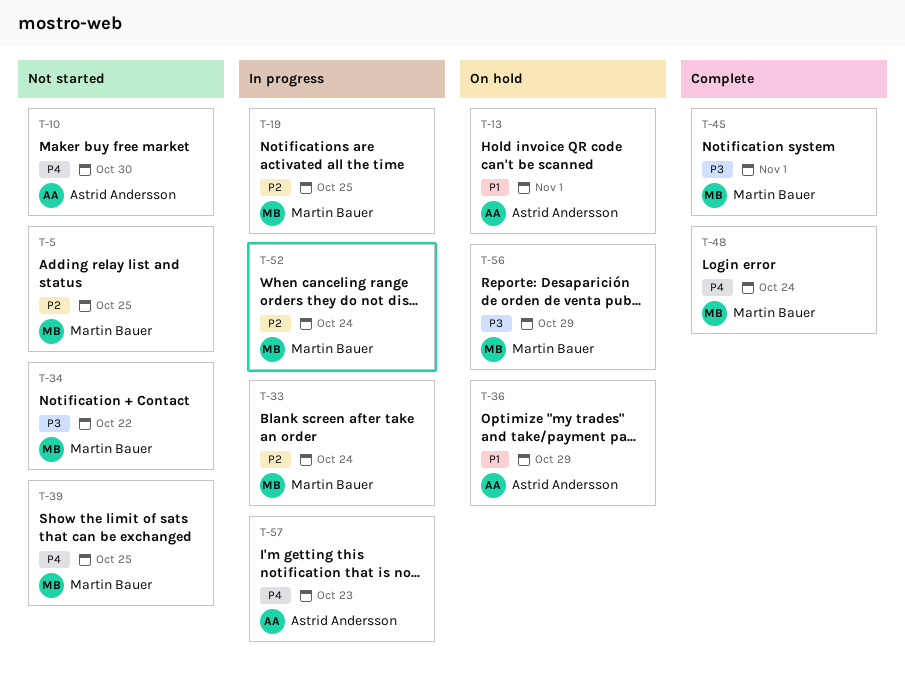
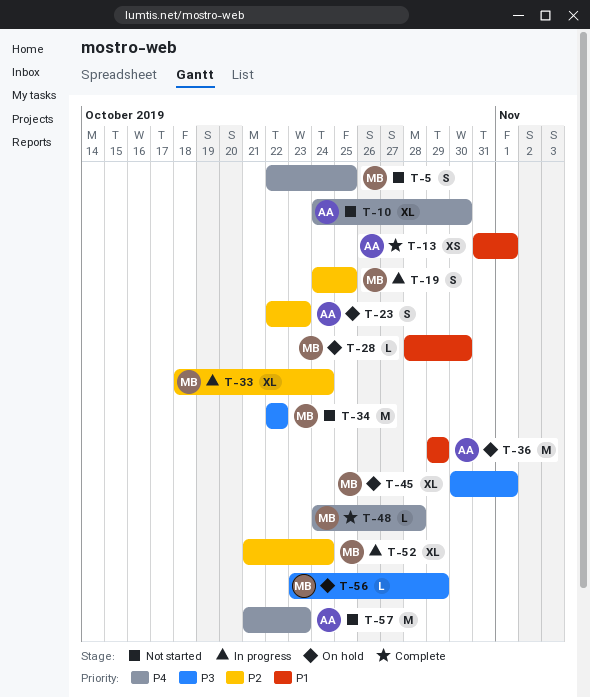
T-5, priority: P2 -> P4
T-13, status: On hold -> Complete
T-23: none -> present
T-28: none -> present
T-39: present -> none
T-45, status: Complete -> On hold
T-48, due: Oct 24 -> Oct 28
T-57, status: In progress -> Not started

